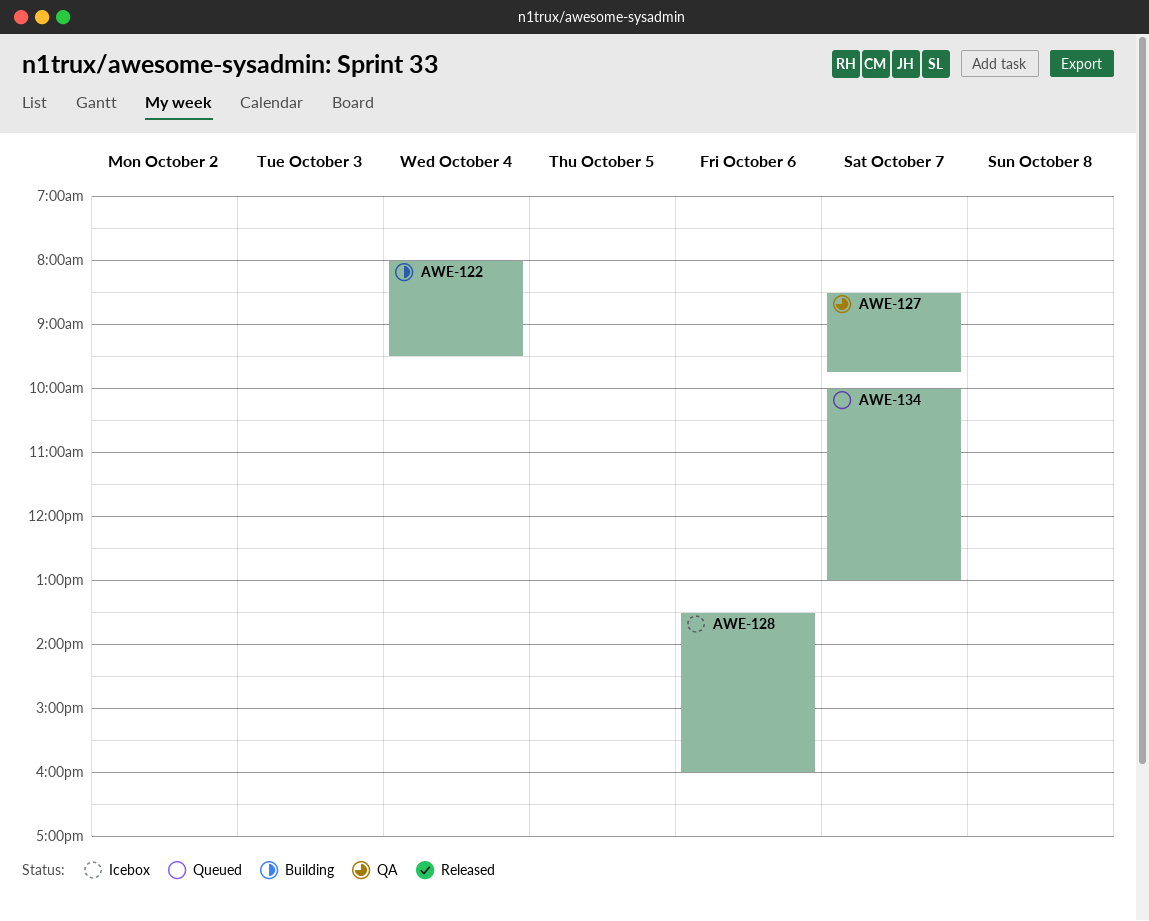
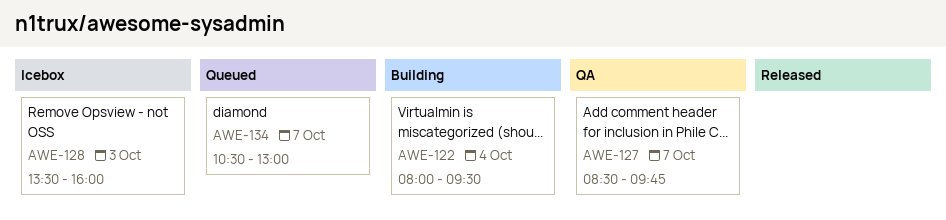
AWE-128, day: Oct 6 -> Oct 3
AWE-134, begins: 10:00 -> 10:30

